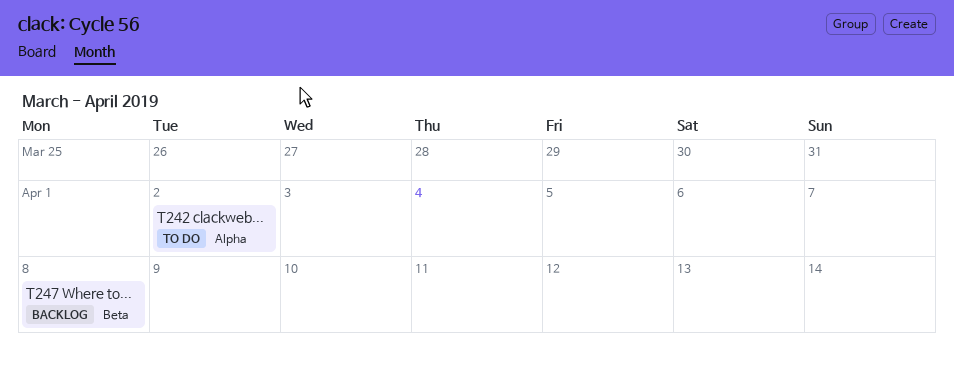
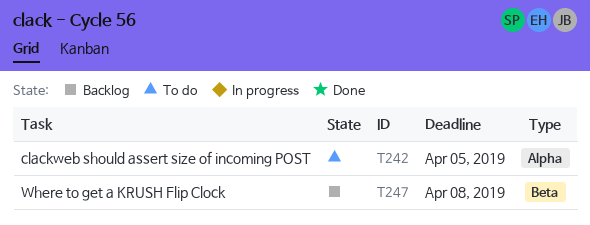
T242, due: Apr 2 -> Apr 5

